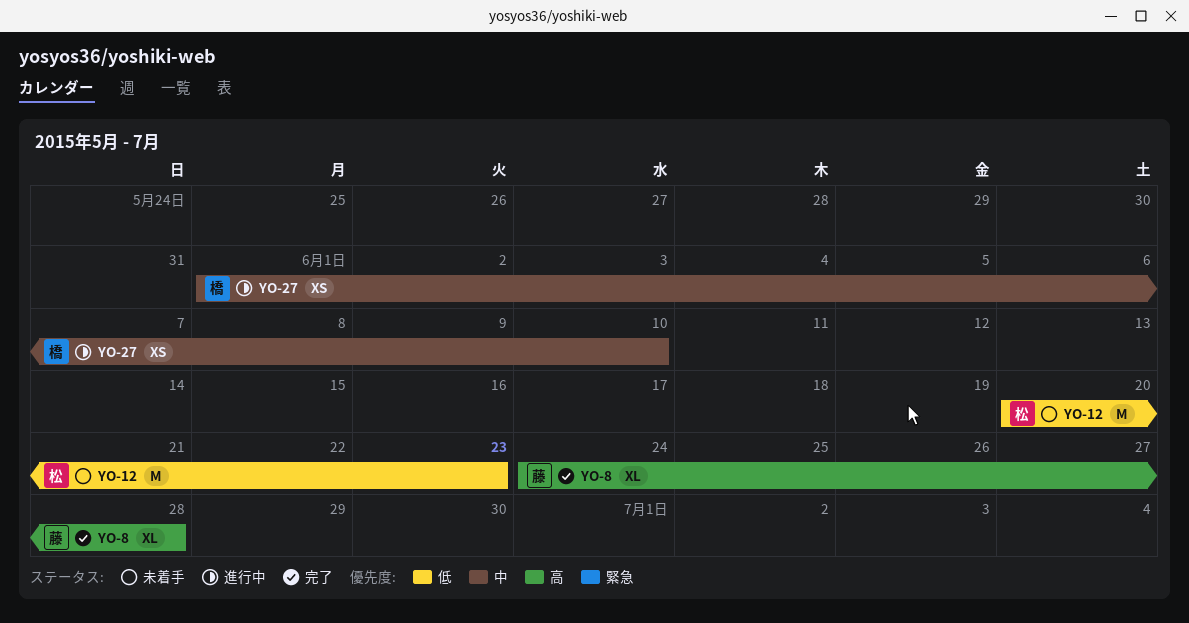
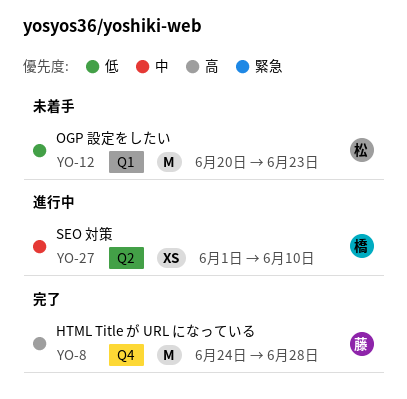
YO-8, estimate: XL -> M

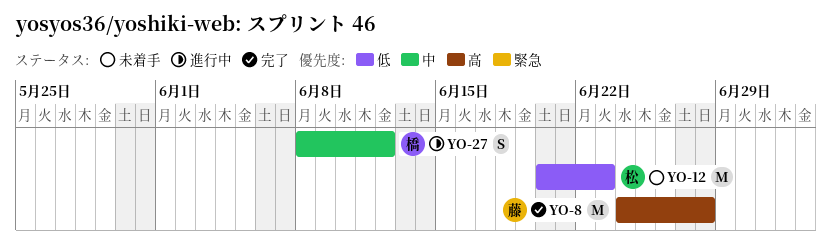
YO-27, estimate: XS -> S
YO-27, start: Jun 1 -> Jun 8
YO-27, due: Jun 10 -> Jun 12

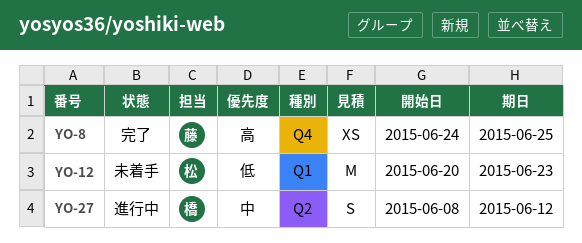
YO-8, estimate: M -> XS
YO-8, due: Jun 28 -> Jun 25

